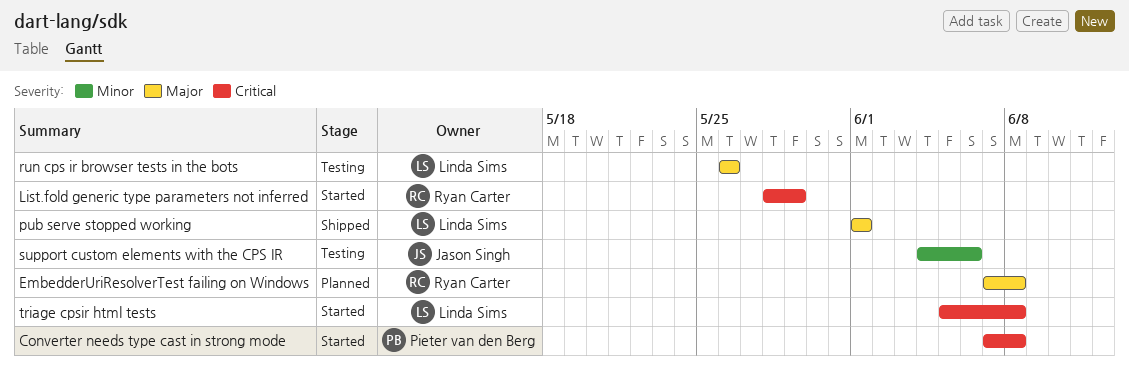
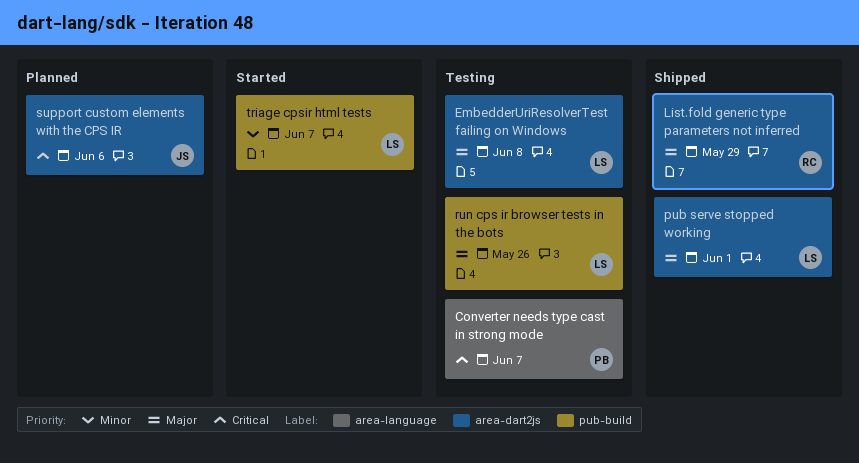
Converter needs type cast in strong mode, status: Started -> Testing
Converter needs type cast in strong mode, due: Jun 8 -> Jun 7
EmbedderUriResolverTest failing on Windows, status: Planned -> Testing
EmbedderUriResolverTest failing on Windows, owner: Ryan Carter -> Linda Sims
List.fold generic type parameters not inferred, status: Started -> Shipped
List.fold generic type parameters not inferred, priority: Critical -> Major
support custom elements with the CPS IR, status: Testing -> Planned
support custom elements with the CPS IR, priority: Minor -> Critical
triage cpsir html tests, priority: Critical -> Minor
triage cpsir html tests, due: Jun 8 -> Jun 7

